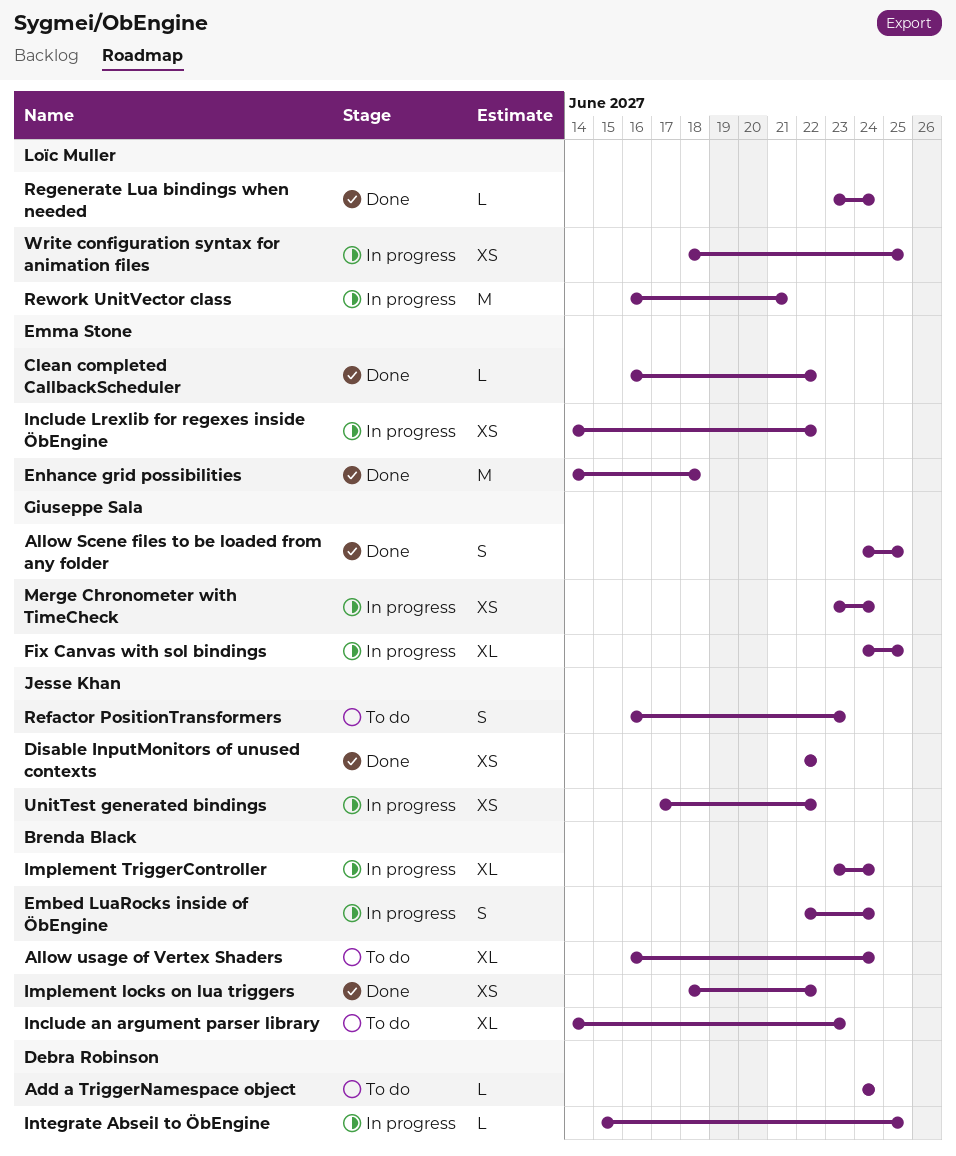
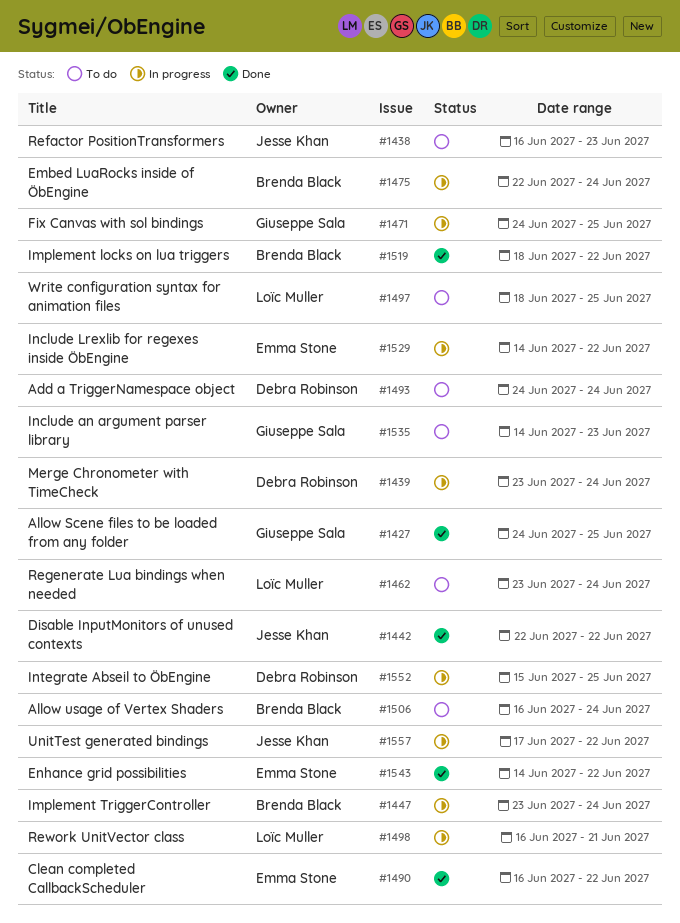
Enhance grid possibilities, due: Jun 18 -> Jun 22
Include an argument parser library, owner: Brenda Black -> Giuseppe Sala
Merge Chronometer with TimeCheck, owner: Giuseppe Sala -> Debra Robinson
Regenerate Lua bindings when needed, status: Done -> To do
Write configuration syntax for animation files, status: In progress -> To do

